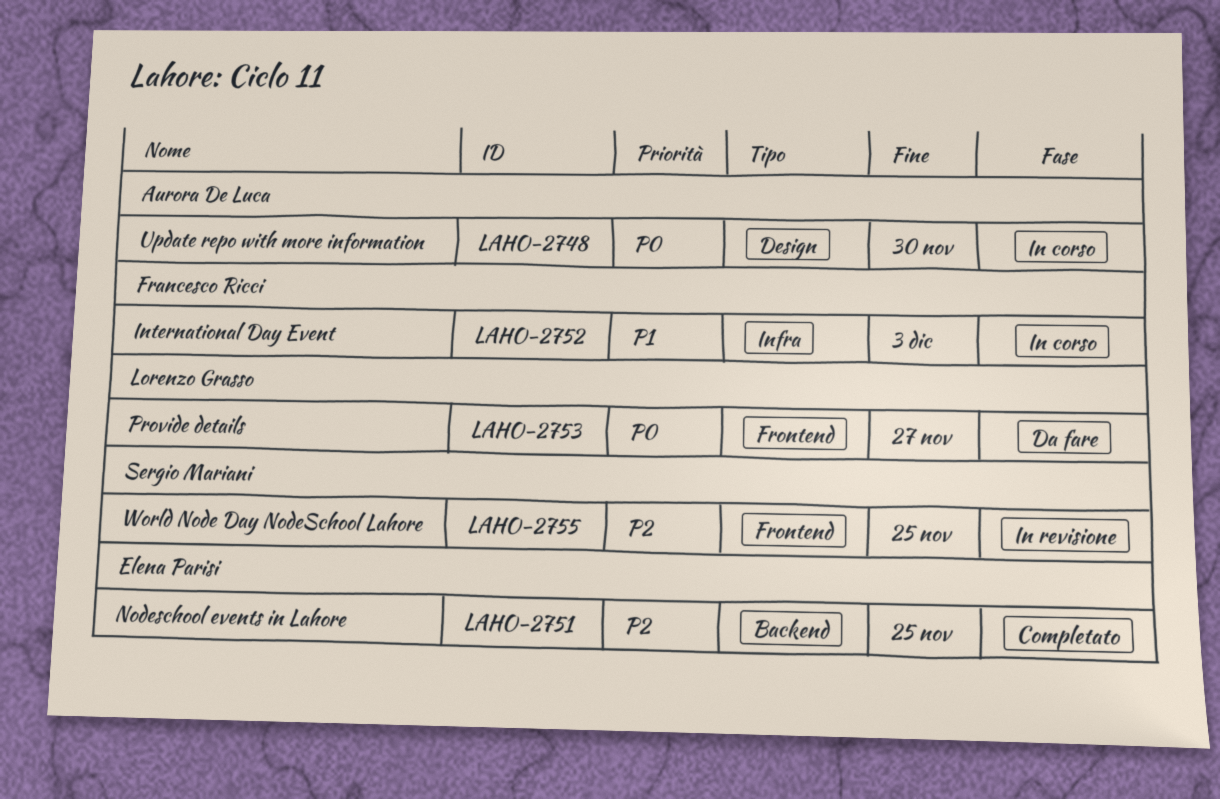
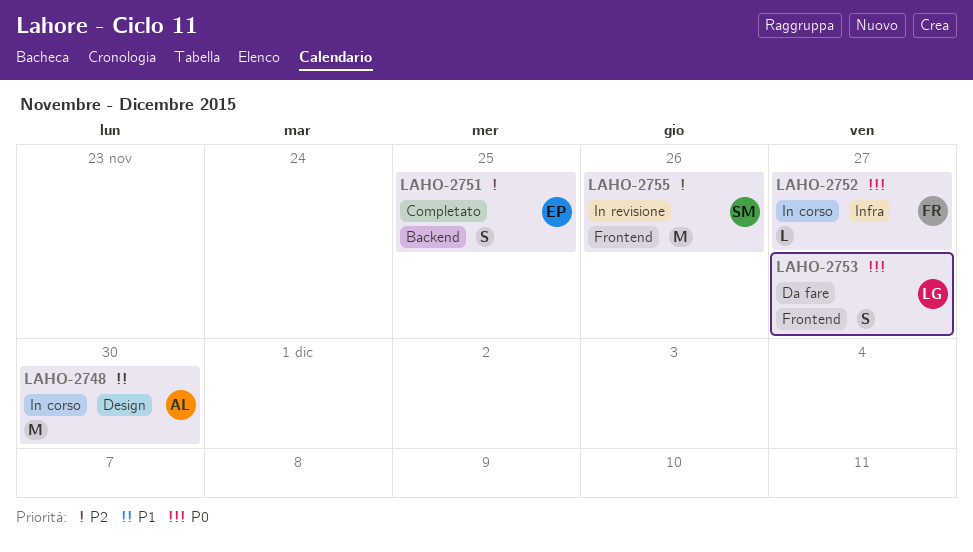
LAHO-2748, priority: P0 -> P1
LAHO-2752, priority: P1 -> P0
LAHO-2752, due: Dec 3 -> Nov 27
LAHO-2755, due: Nov 25 -> Nov 26

